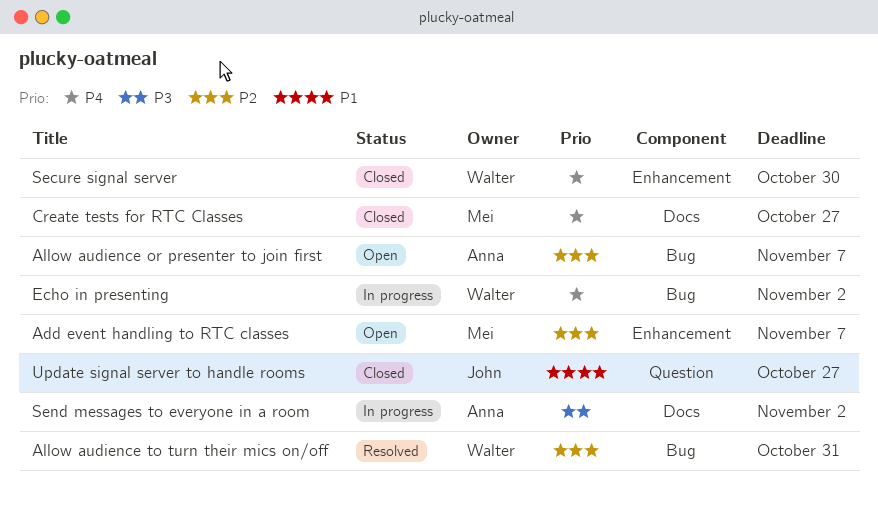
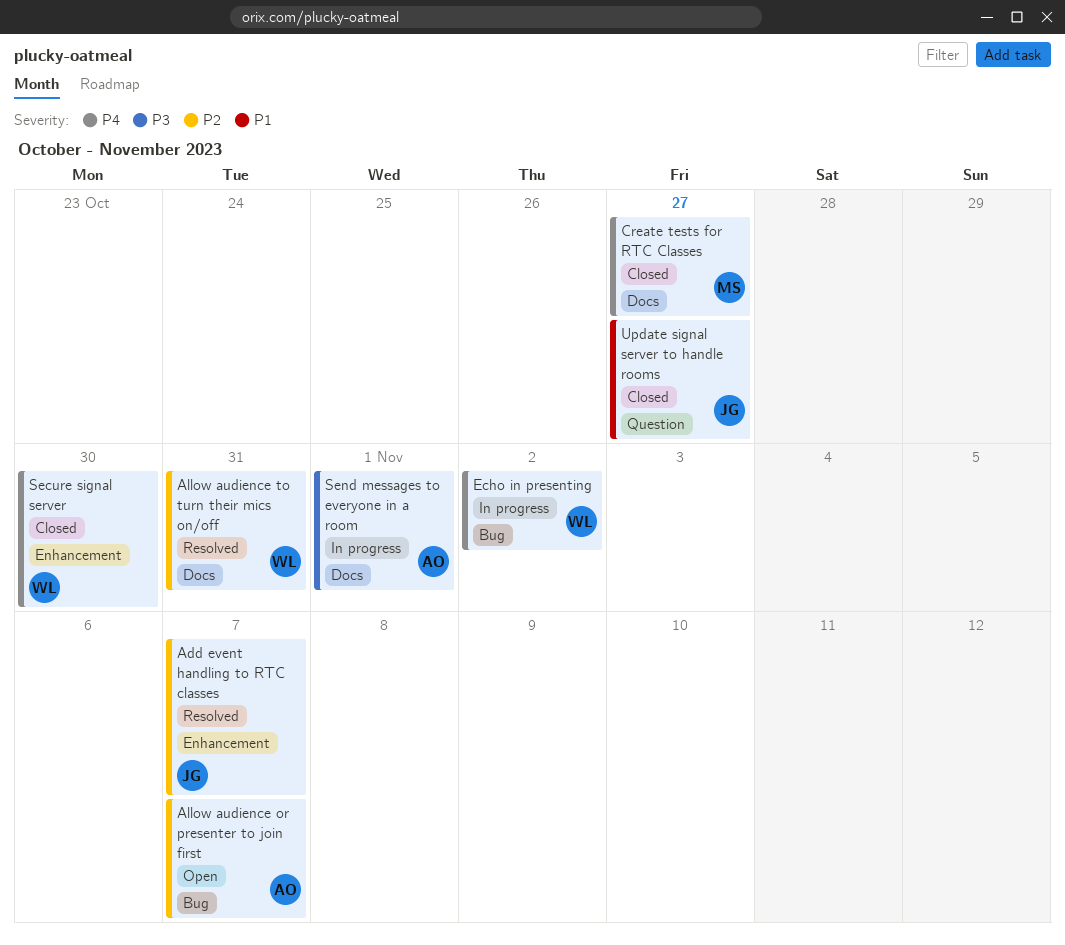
Add event handling to RTC classes, status: Open -> Resolved
Add event handling to RTC classes, owner: Mei -> John
Allow audience to turn their mics on/off, label: Bug -> Docs
Send messages to everyone in a room, due: Nov 2 -> Nov 1

